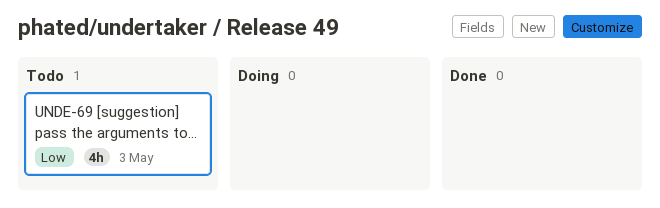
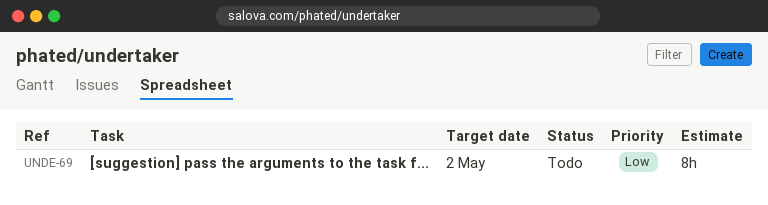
UNDE-69, estimate: 4h -> 8h
UNDE-69, due: May 3 -> May 2

